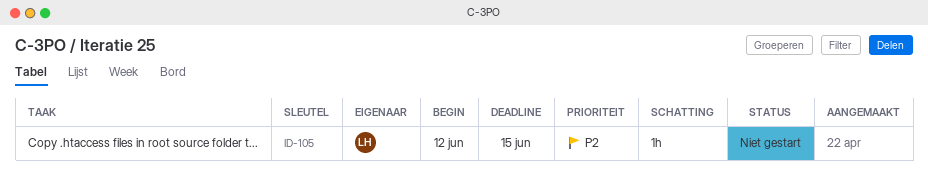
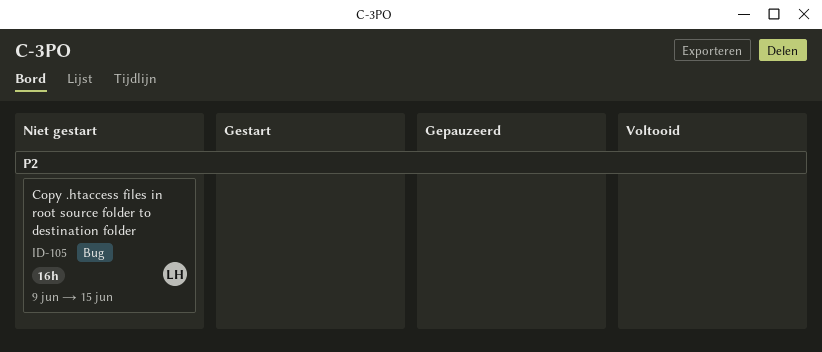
ID-105, estimate: 1h -> 16h
ID-105, start: Jun 12 -> Jun 9

